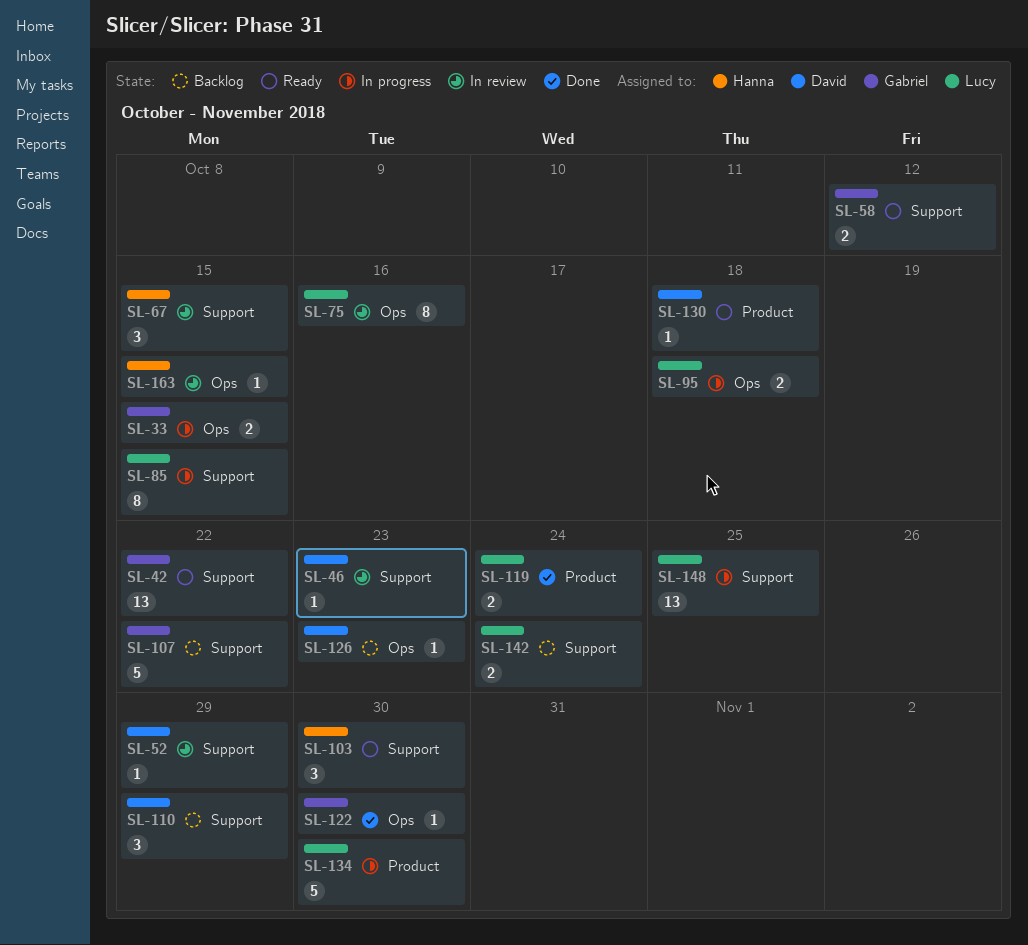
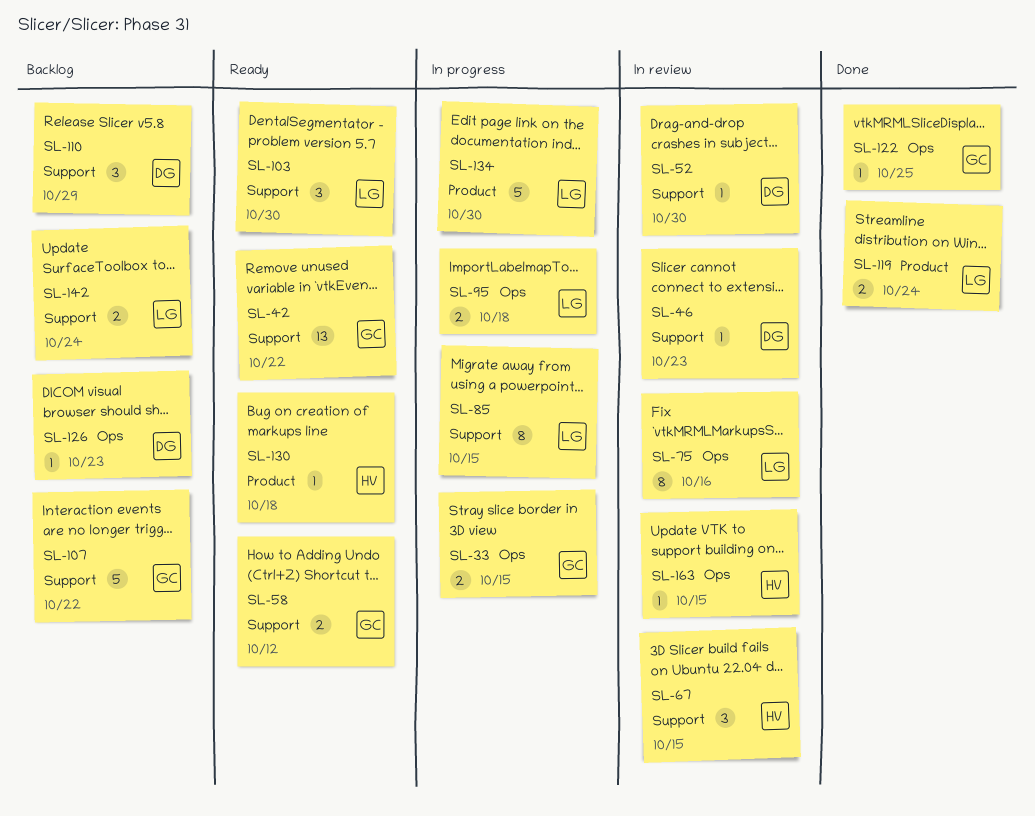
SL-52, due: Oct 29 -> Oct 30
SL-103, owner: Hanna -> Lucy
SL-122, due: Oct 30 -> Oct 25
SL-130, owner: David -> Hanna
SL-148: present -> none

